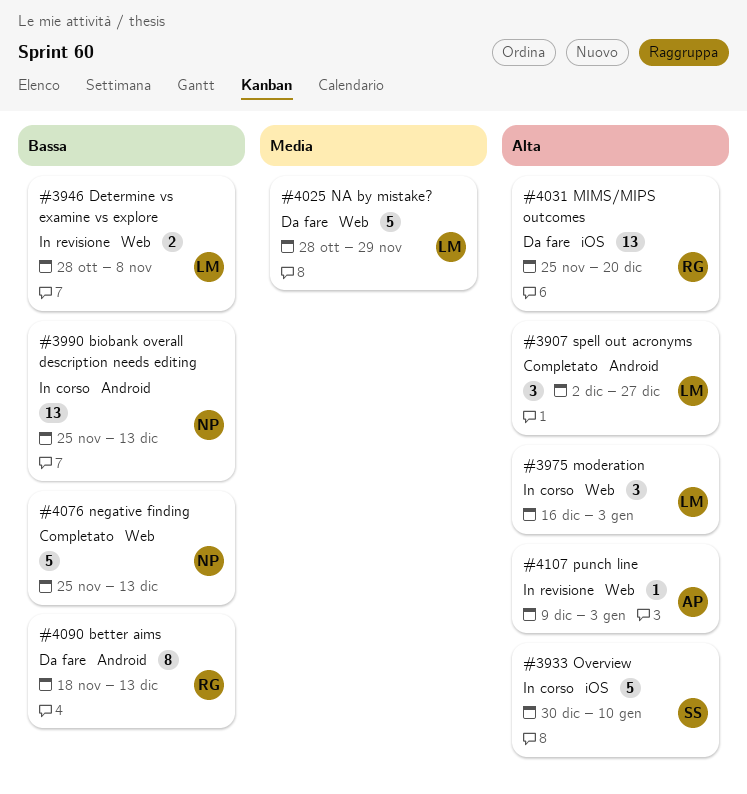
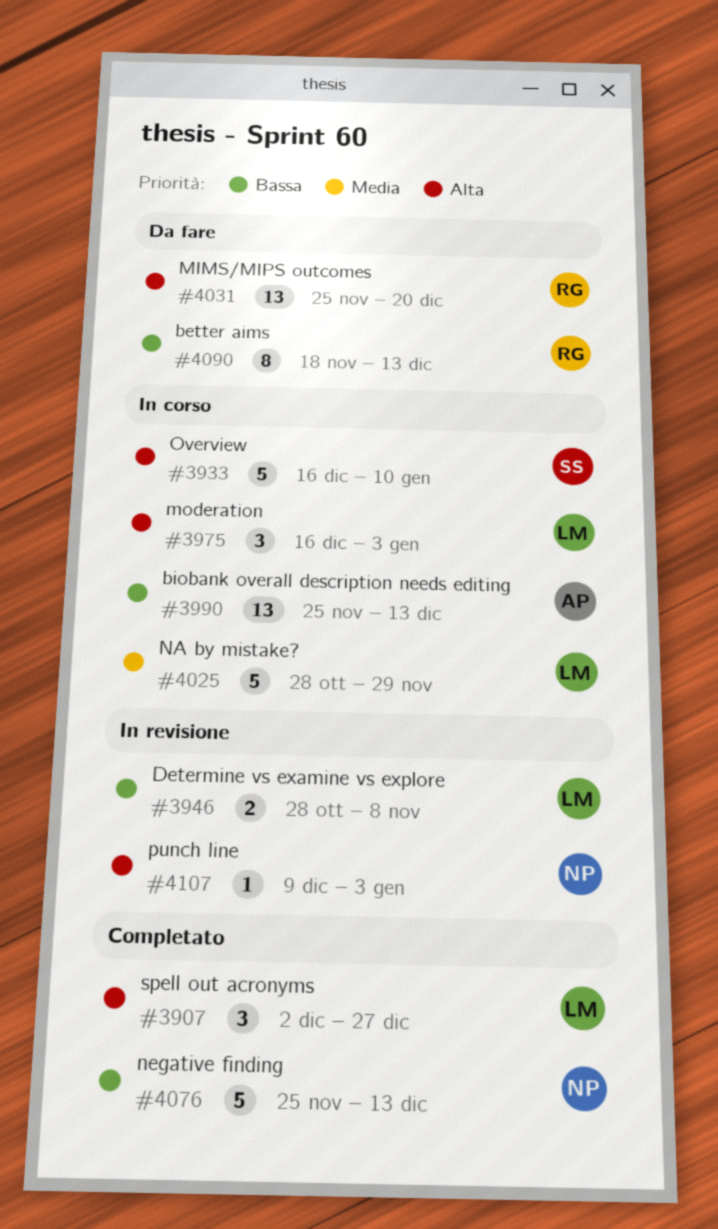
#3933, start: Dec 30 -> Dec 16
#3990, owner: NP -> AP
#4025, status: Da fare -> In corso
#4107, owner: AP -> NP

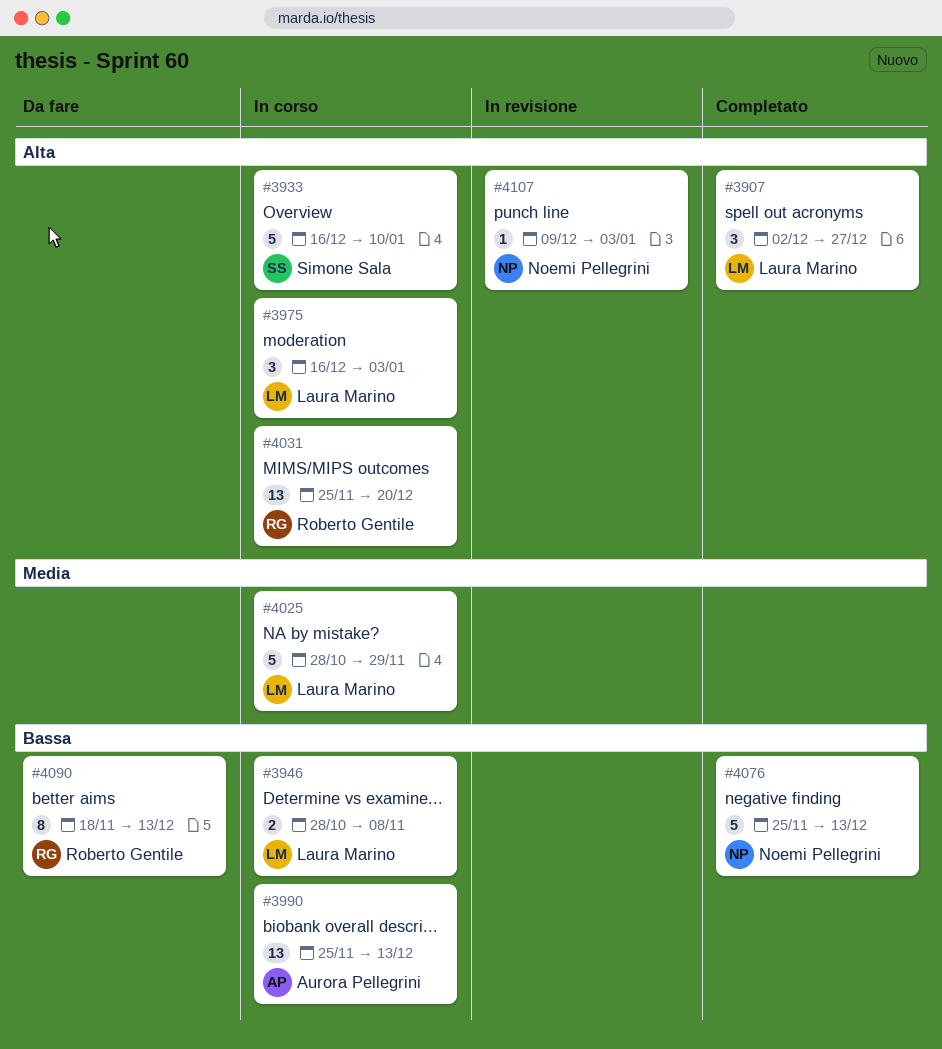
#3946, status: In revisione -> In corso
#4031, status: Da fare -> In corso

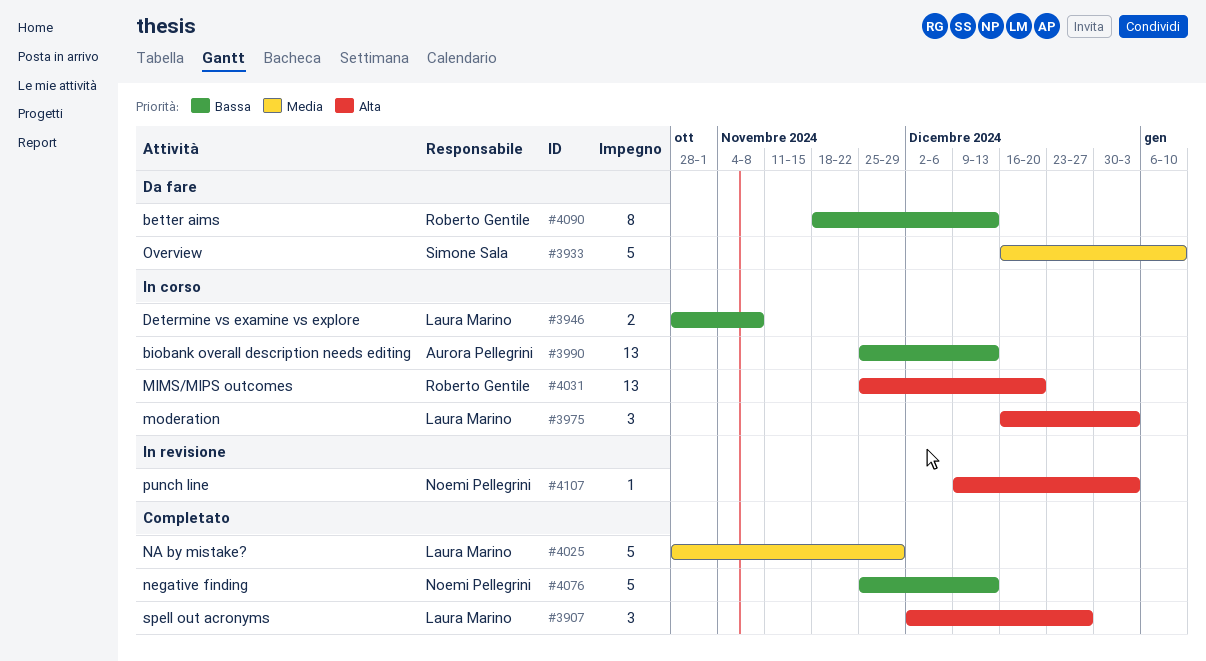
#3933, status: In corso -> Da fare
#3933, priority: Alta -> Media
#4025, status: In corso -> Completato

